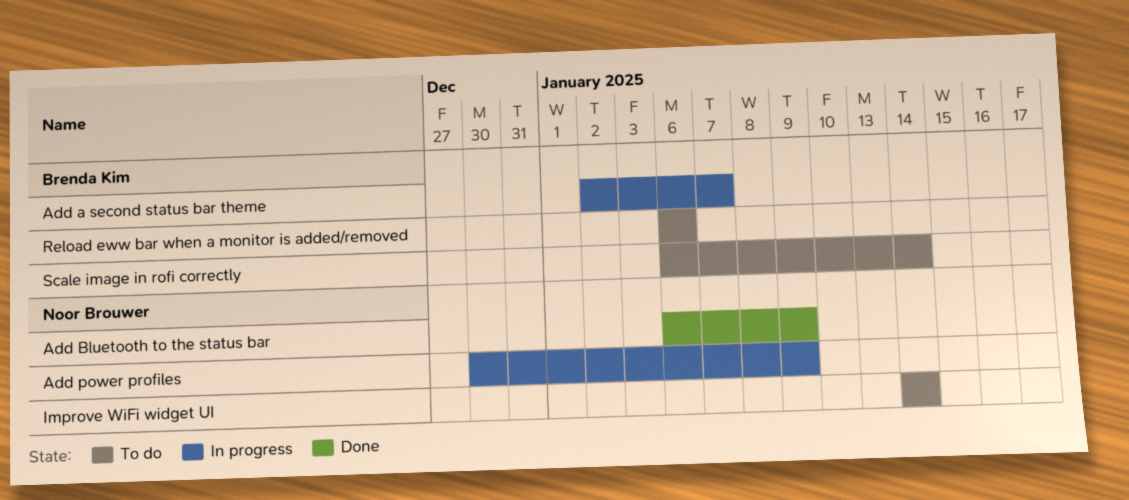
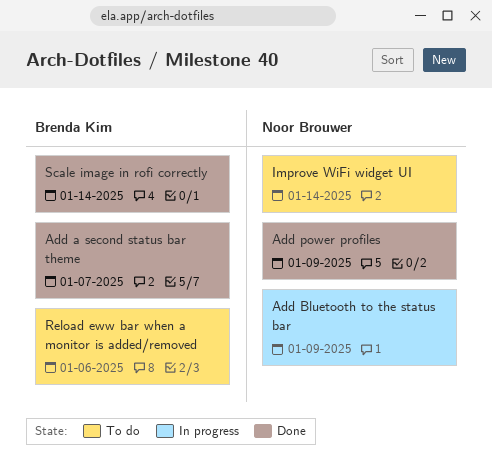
Add a second status bar theme, status: In progress -> Done
Add Bluetooth to the status bar, status: Done -> In progress
Add power profiles, status: In progress -> Done
Scale image in rofi correctly, status: To do -> Done

